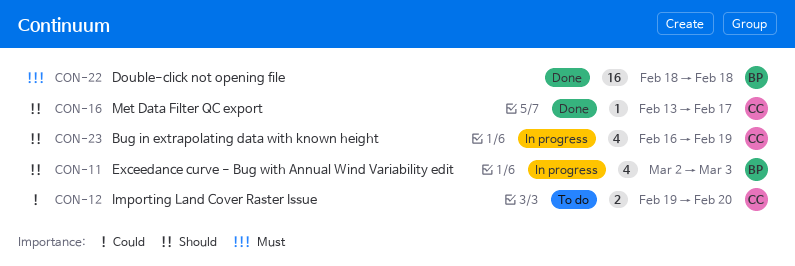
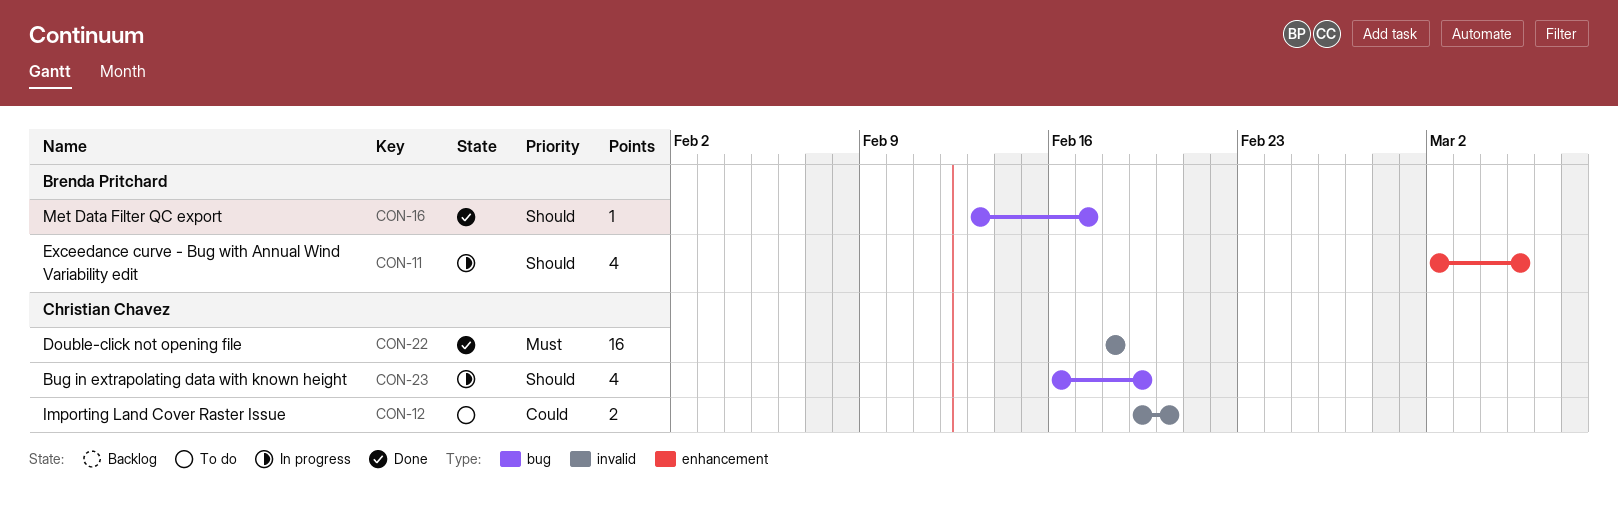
CON-11, due: Mar 3 -> Mar 5
CON-16, owner: Christian Chavez -> Brenda Pritchard
CON-22, owner: Brenda Pritchard -> Christian Chavez

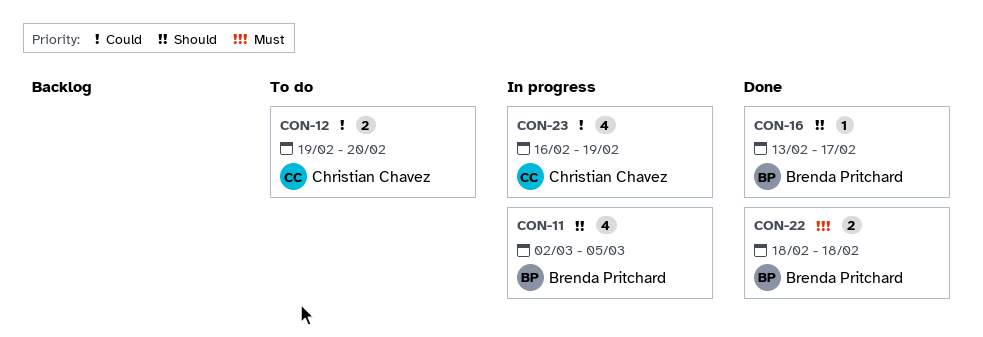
CON-22, owner: Christian Chavez -> Brenda Pritchard
CON-22, estimate: 16 -> 2
CON-23, priority: Should -> Could

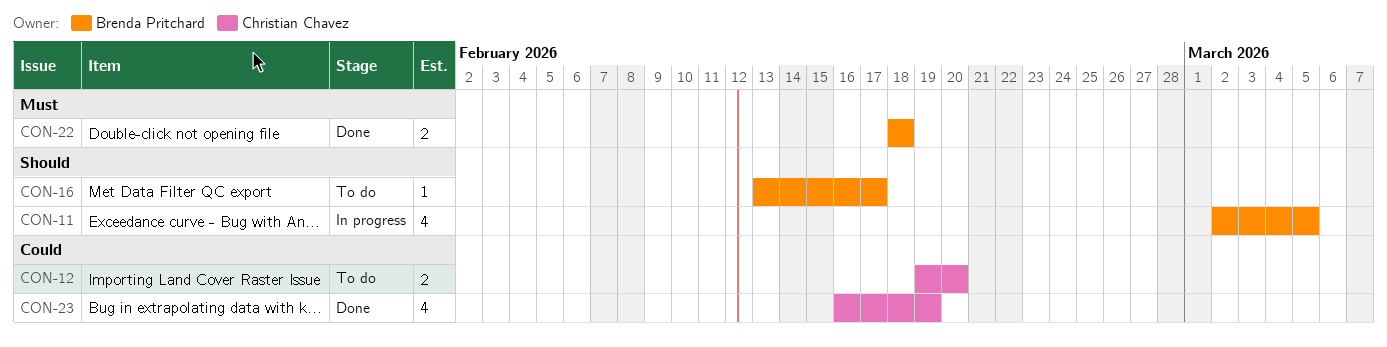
CON-16, status: Done -> To do
CON-23, status: In progress -> Done

